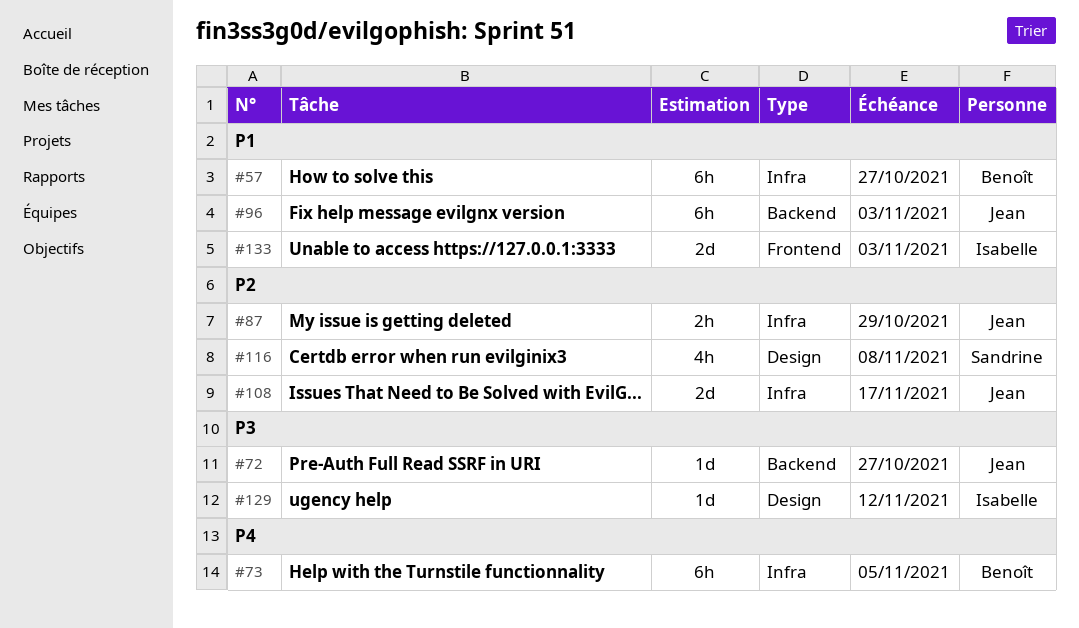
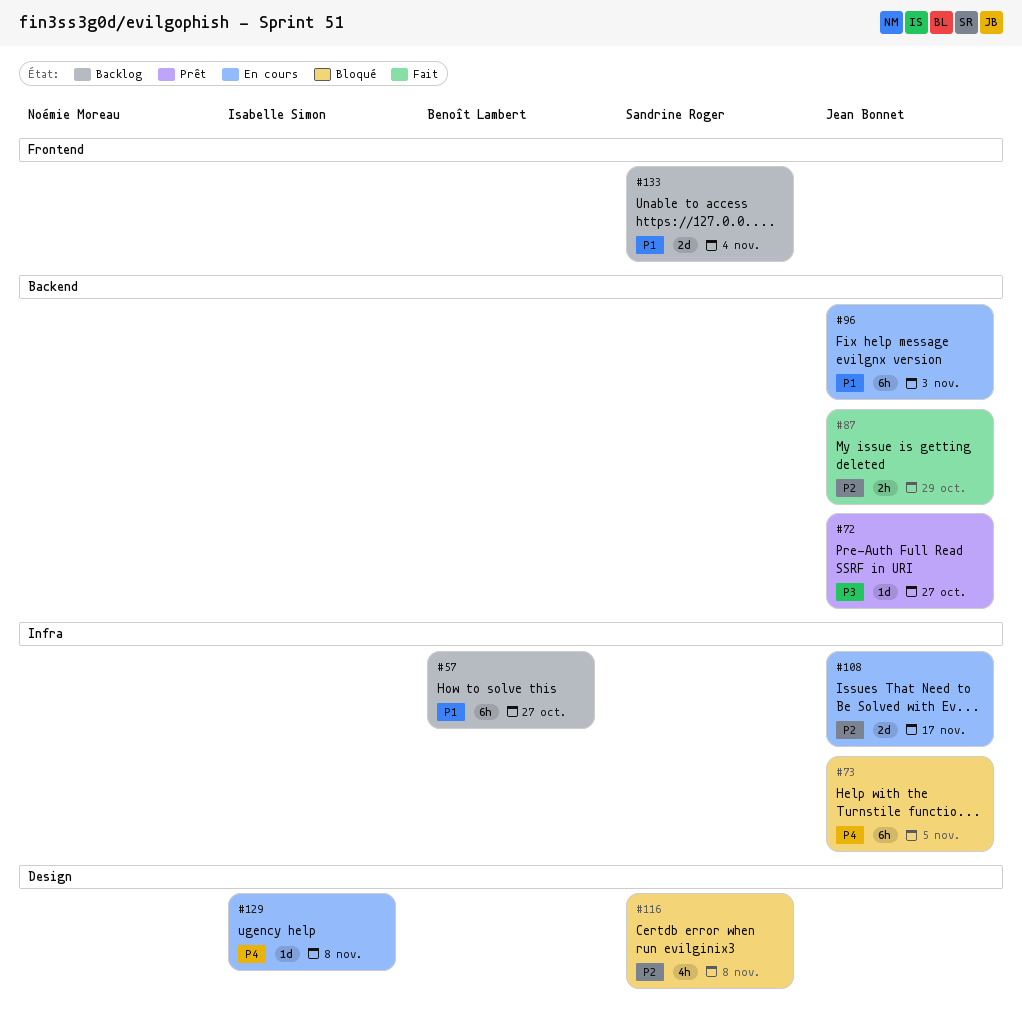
#73, owner: Benoît Lambert -> Jean Bonnet
#87, label: Infra -> Backend
#129, priority: P3 -> P4
#129, due: Nov 12 -> Nov 8
#133, owner: Isabelle Simon -> Sandrine Roger
#133, due: Nov 3 -> Nov 4

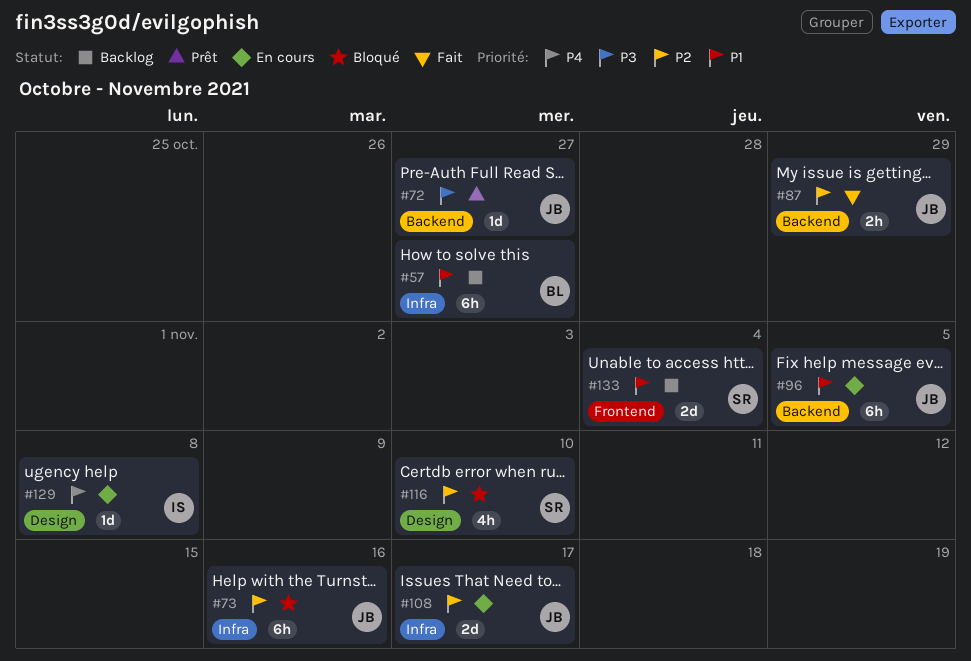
#73, priority: P4 -> P2
#73, due: Nov 5 -> Nov 16
#96, due: Nov 3 -> Nov 5
#116, due: Nov 8 -> Nov 10

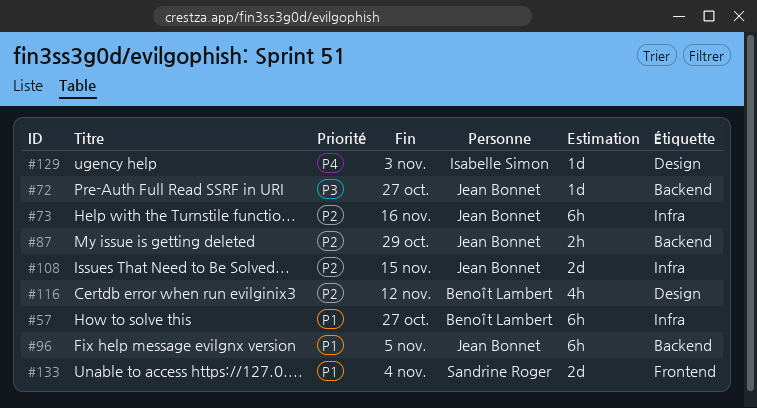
#108, due: Nov 17 -> Nov 15
#116, owner: Sandrine Roger -> Benoît Lambert
#116, due: Nov 10 -> Nov 12
#129, due: Nov 8 -> Nov 3

